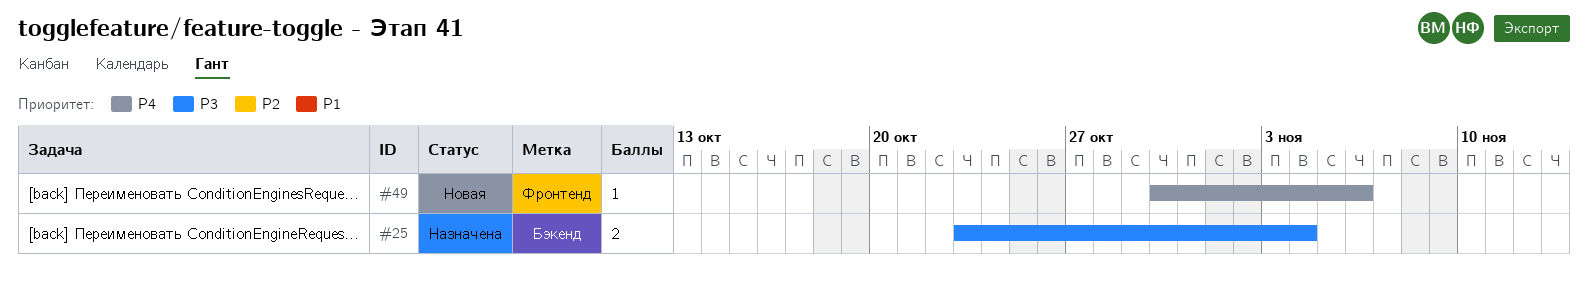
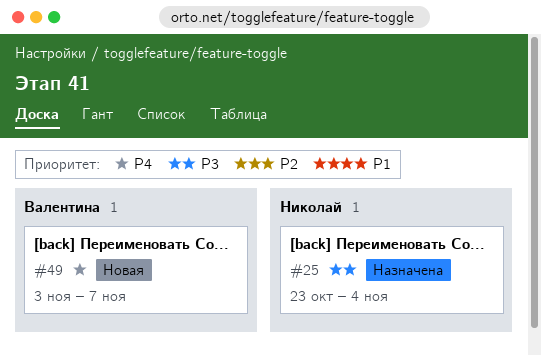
#49, start: Oct 30 -> Nov 3
#49, due: Nov 6 -> Nov 7

